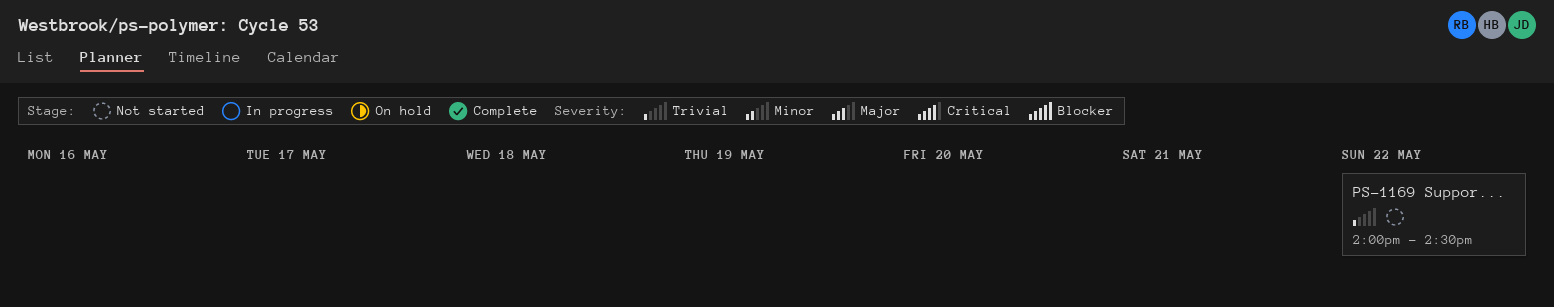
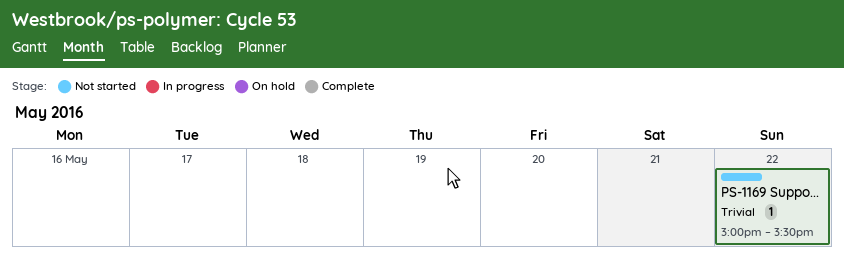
PS-1169, begins: 14:00 -> 15:00
PS-1169, ends: 14:30 -> 15:30

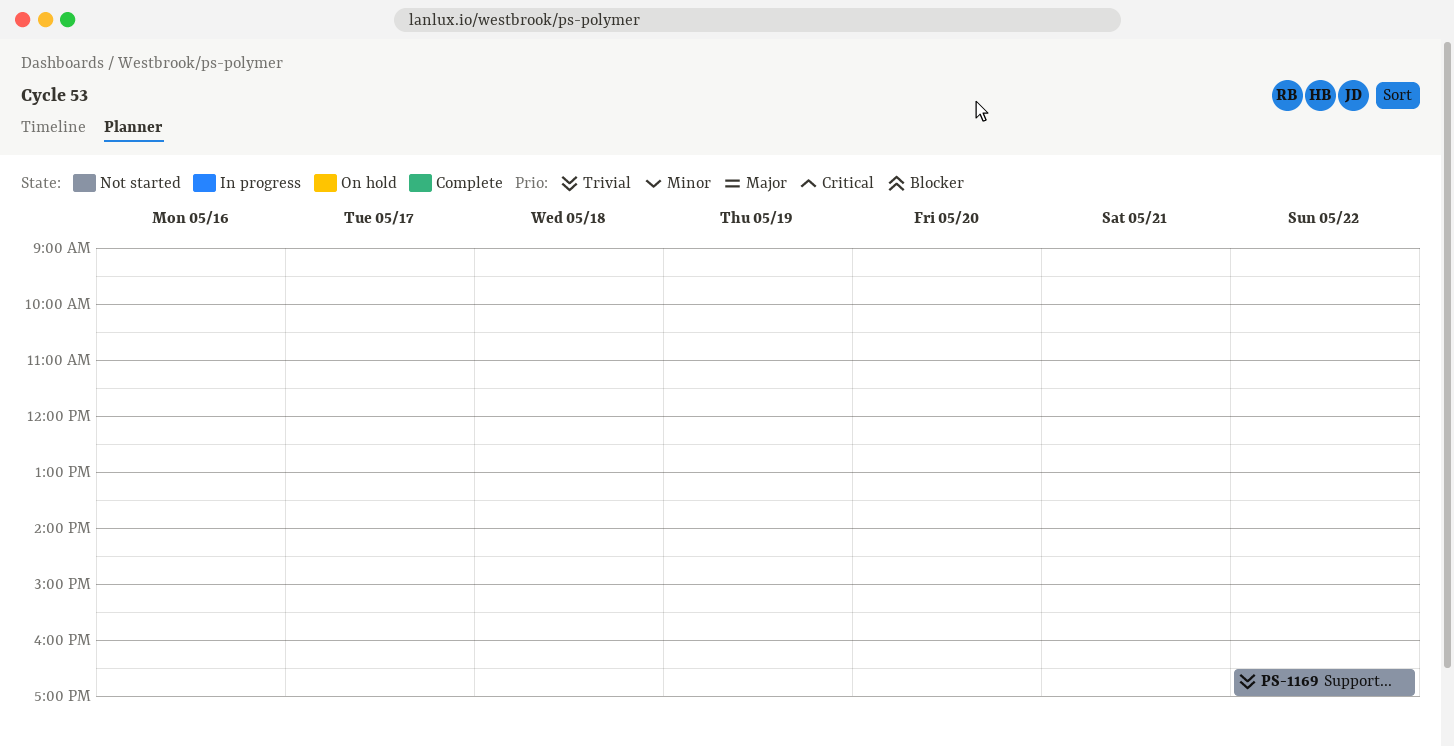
PS-1169, begins: 15:00 -> 16:30
PS-1169, ends: 15:30 -> 17:00

